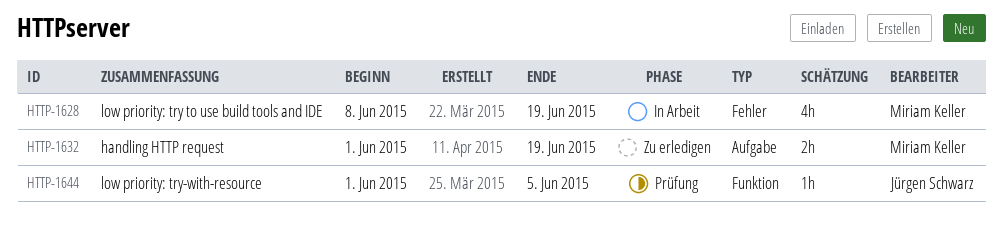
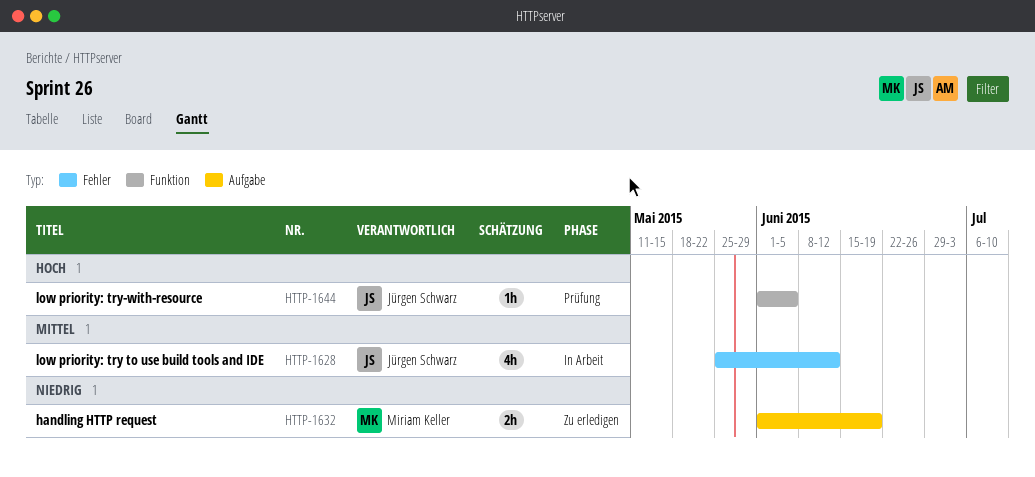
HTTP-1628, owner: Miriam Keller -> Jürgen Schwarz
HTTP-1628, start: Jun 8 -> May 25
HTTP-1628, due: Jun 19 -> Jun 12

